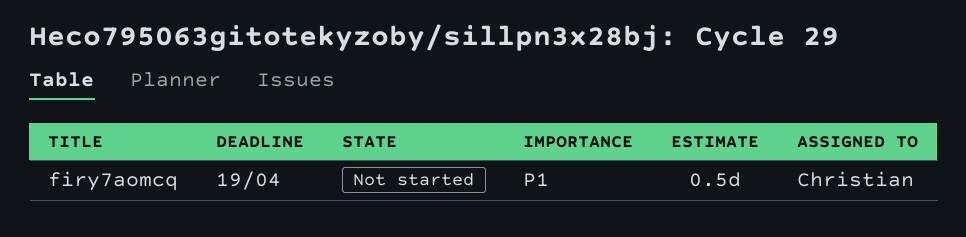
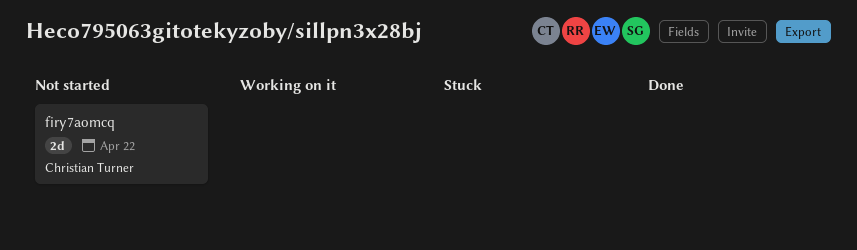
firy7aomcq, estimate: 0.5d -> 2d
firy7aomcq, due: Apr 19 -> Apr 22

